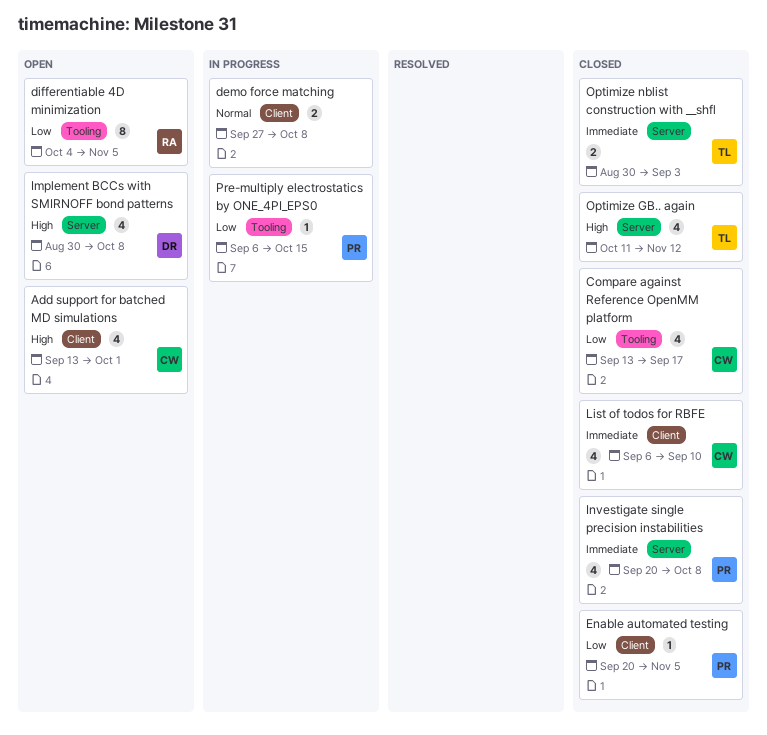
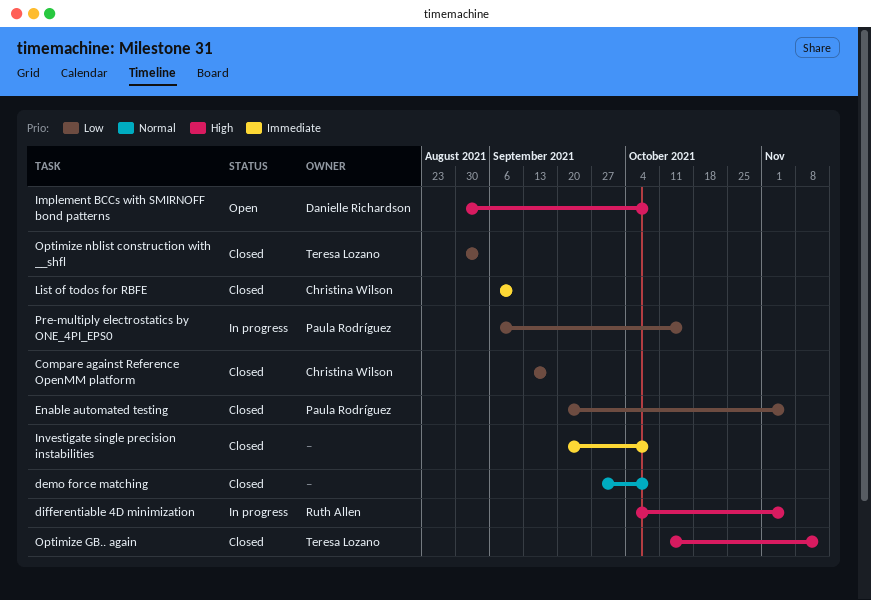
Add support for batched MD simulations: present -> none
demo force matching, status: In progress -> Closed
differentiable 4D minimization, status: Open -> In progress
differentiable 4D minimization, priority: Low -> High
Investigate single precision instabilities, owner: Paula Rodríguez -> none
Optimize nblist construction with __shfl, priority: Immediate -> Low

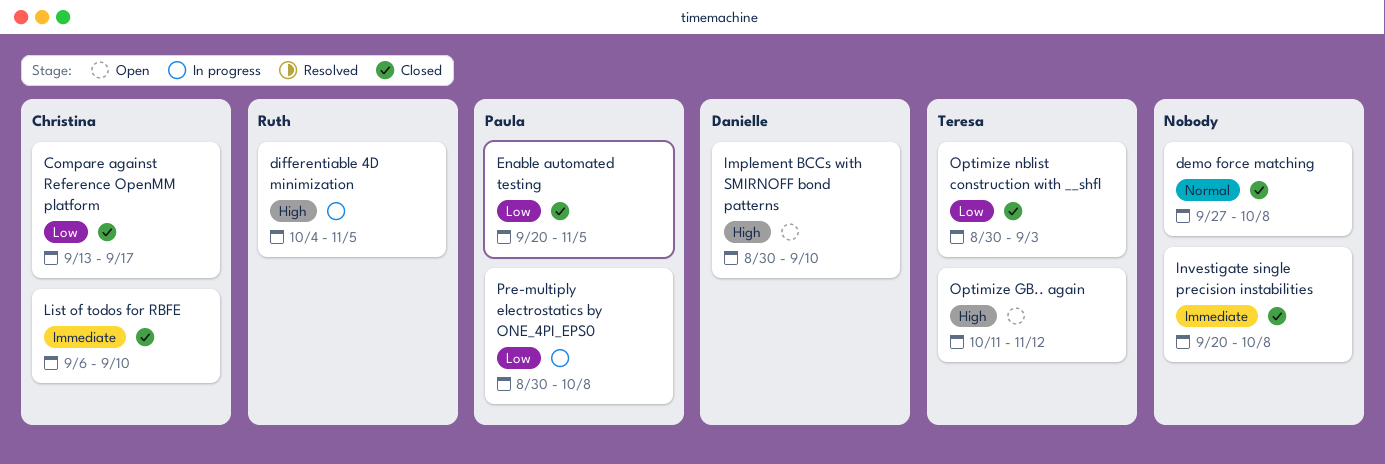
Implement BCCs with SMIRNOFF bond patterns, due: Oct 8 -> Sep 10
Optimize GB.. again, status: Closed -> Open
Pre-multiply electrostatics by ONE_4PI_EPS0, start: Sep 6 -> Aug 30
Pre-multiply electrostatics by ONE_4PI_EPS0, due: Oct 15 -> Oct 8

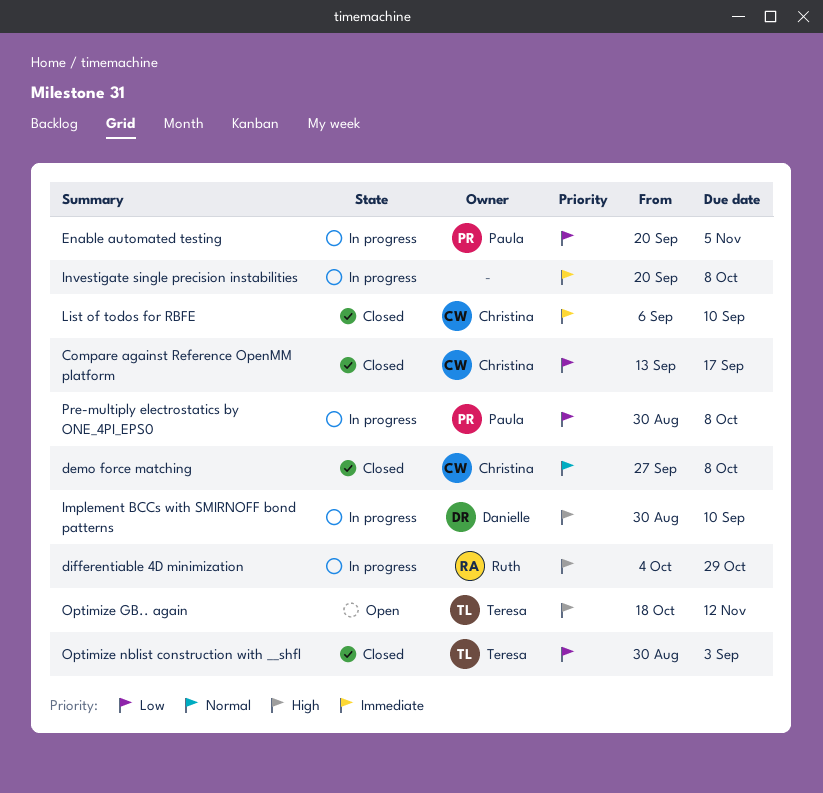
demo force matching, owner: none -> Christina
differentiable 4D minimization, due: Nov 5 -> Oct 29
Enable automated testing, status: Closed -> In progress
Implement BCCs with SMIRNOFF bond patterns, status: Open -> In progress
Investigate single precision instabilities, status: Closed -> In progress
Optimize GB.. again, start: Oct 11 -> Oct 18

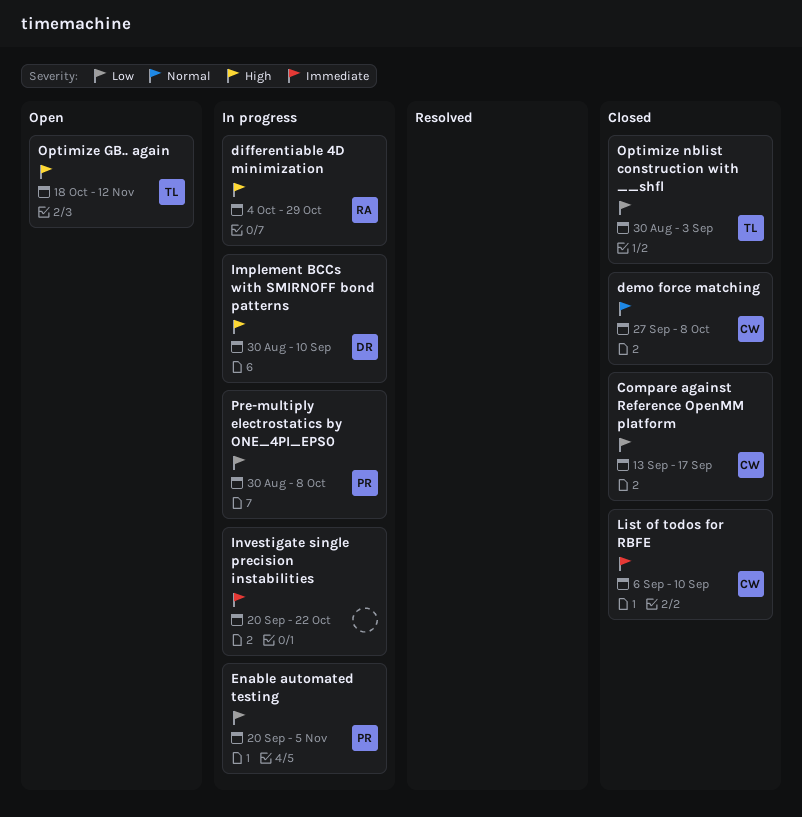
Investigate single precision instabilities, due: Oct 8 -> Oct 22

